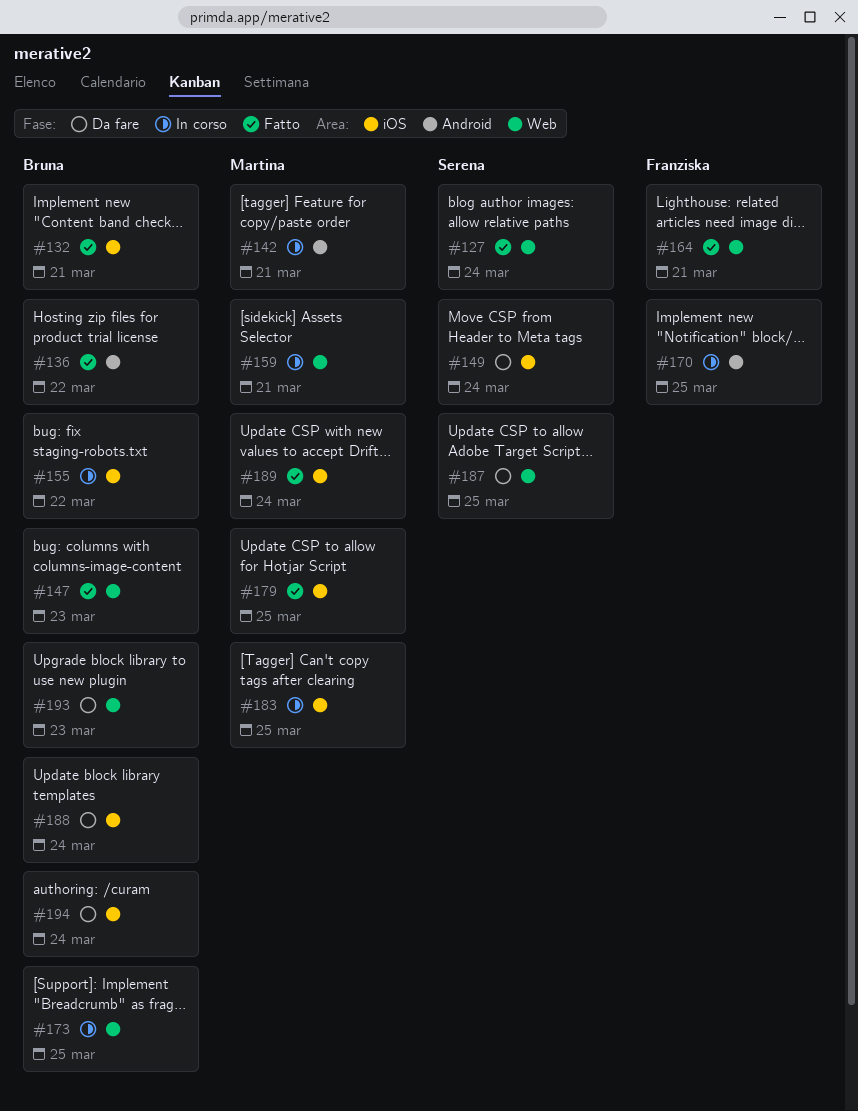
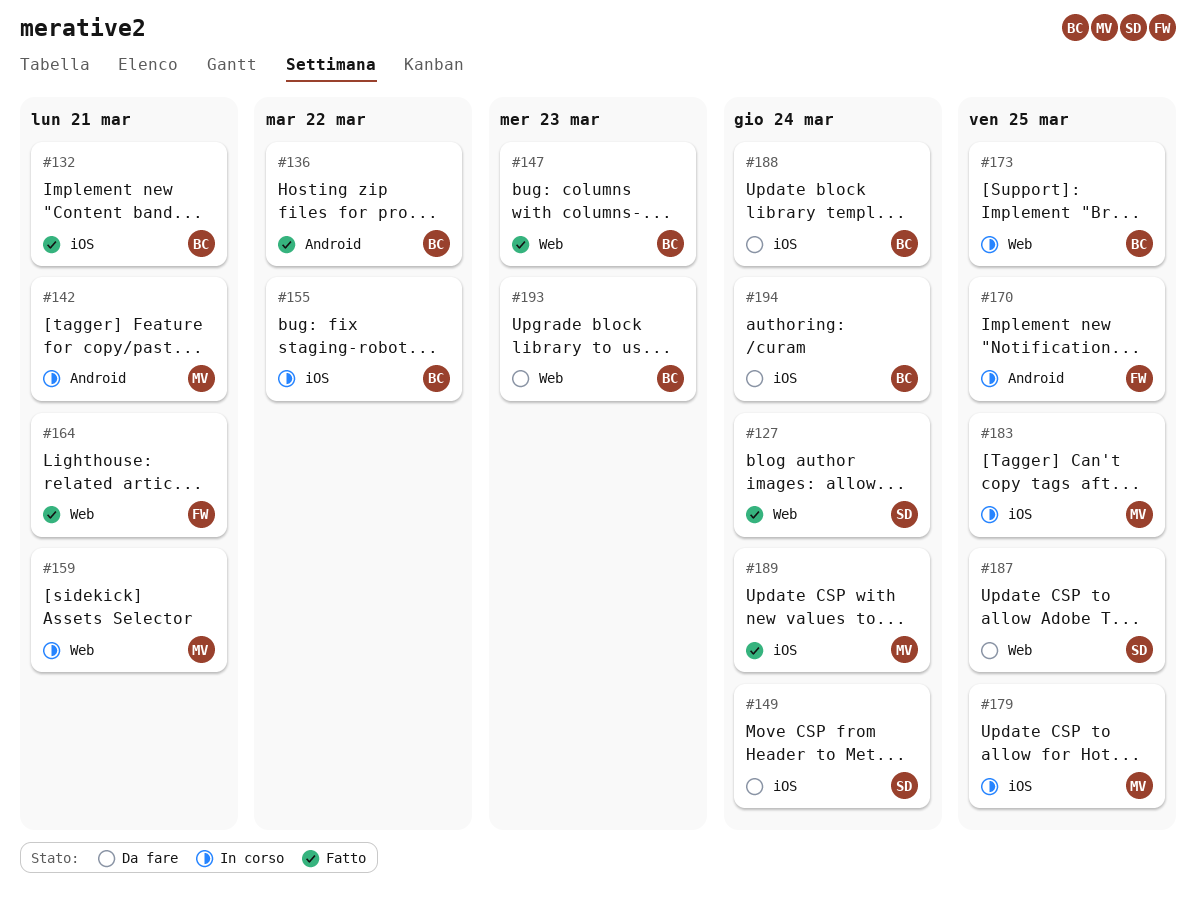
#179, status: Fatto -> In corso

